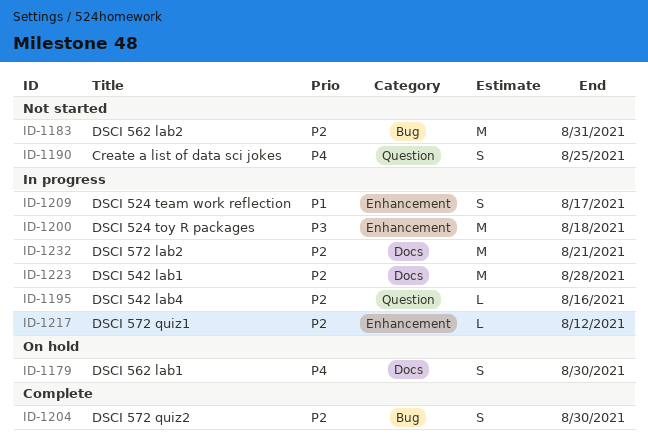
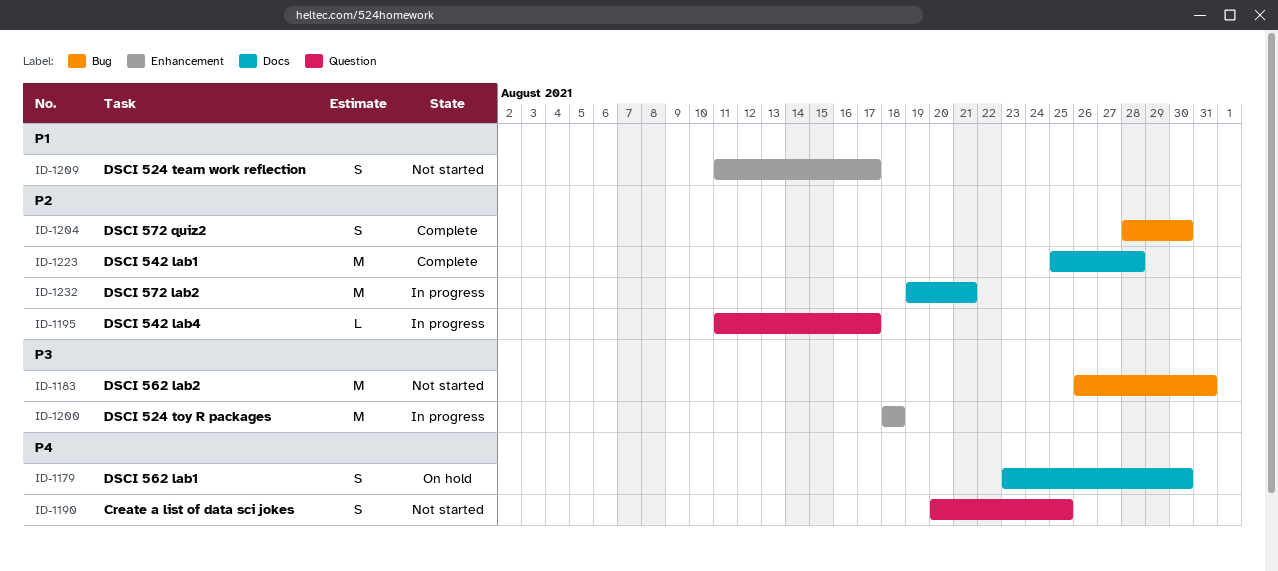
ID-1183, priority: P2 -> P3
ID-1195, due: Aug 16 -> Aug 17
ID-1209, status: In progress -> Not started
ID-1217: present -> none
ID-1223, status: In progress -> Complete

